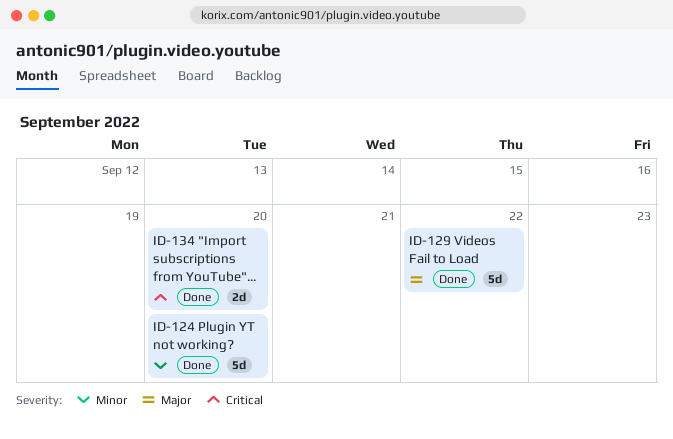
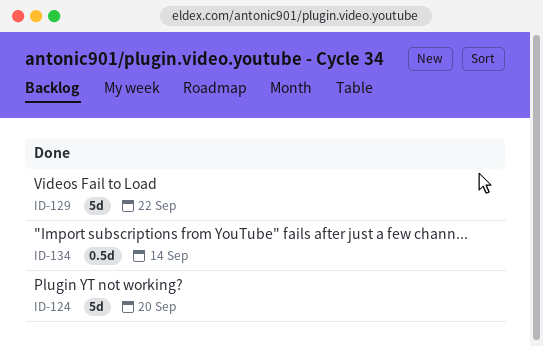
ID-134, estimate: 2d -> 0.5d
ID-134, due: Sep 20 -> Sep 14

